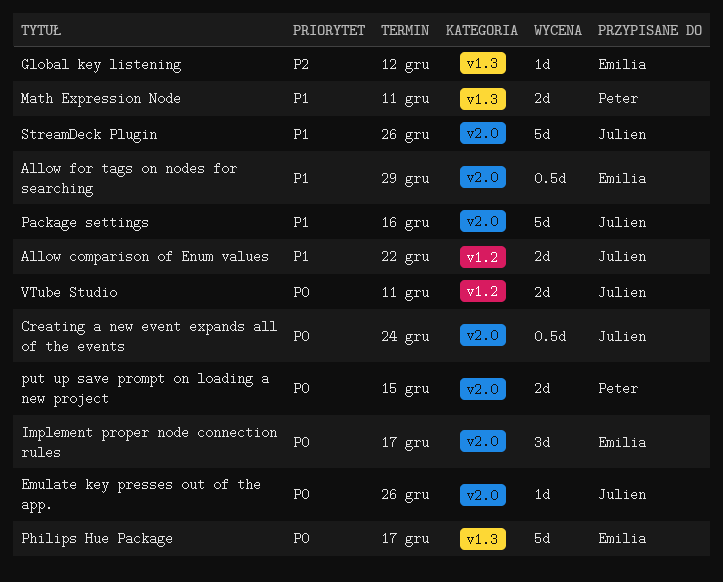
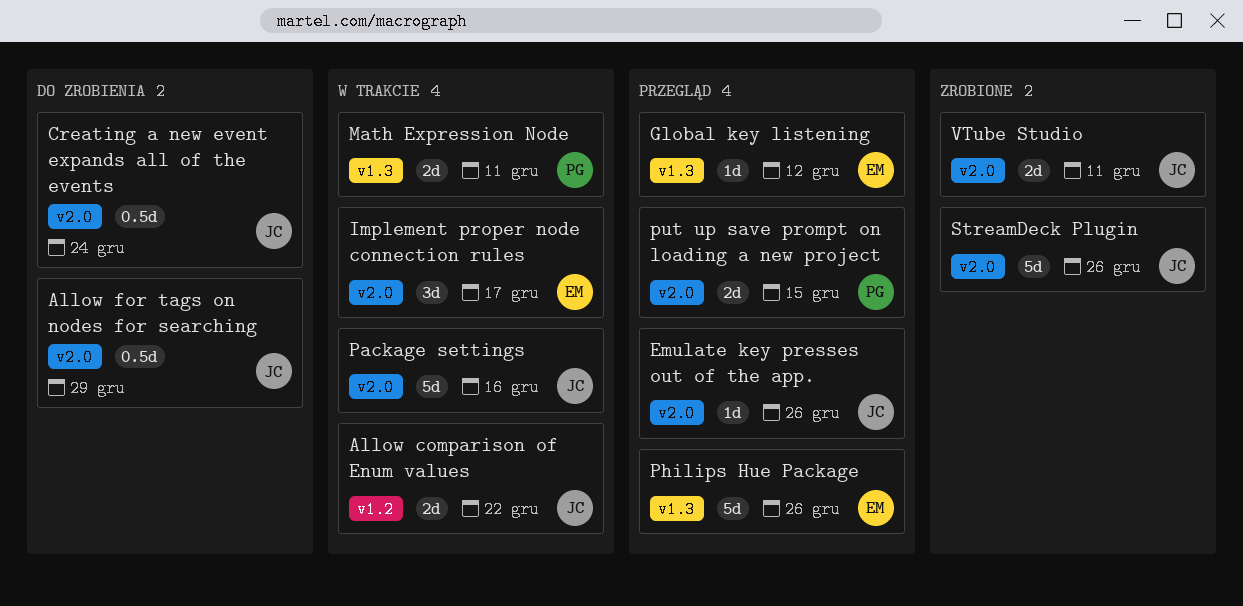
Allow for tags on nodes for searching, owner: Emilia -> Julien
Philips Hue Package, due: Dec 17 -> Dec 26
VTube Studio, label: v1.2 -> v2.0

